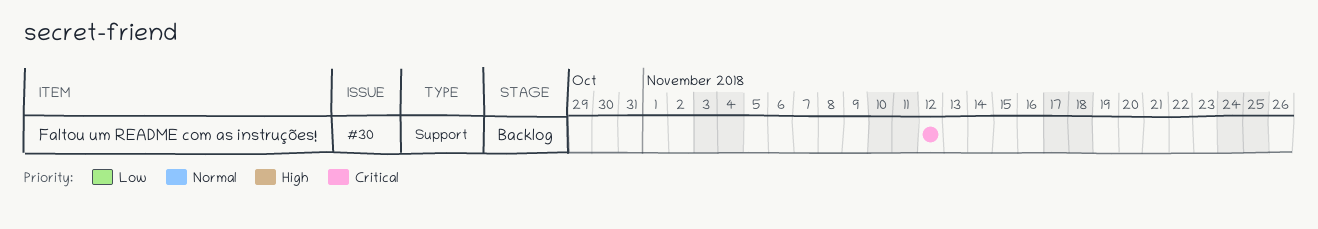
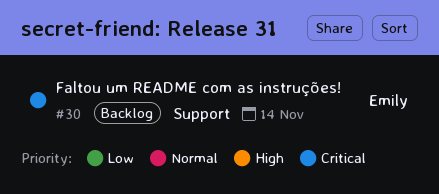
#30, due: Nov 12 -> Nov 14

